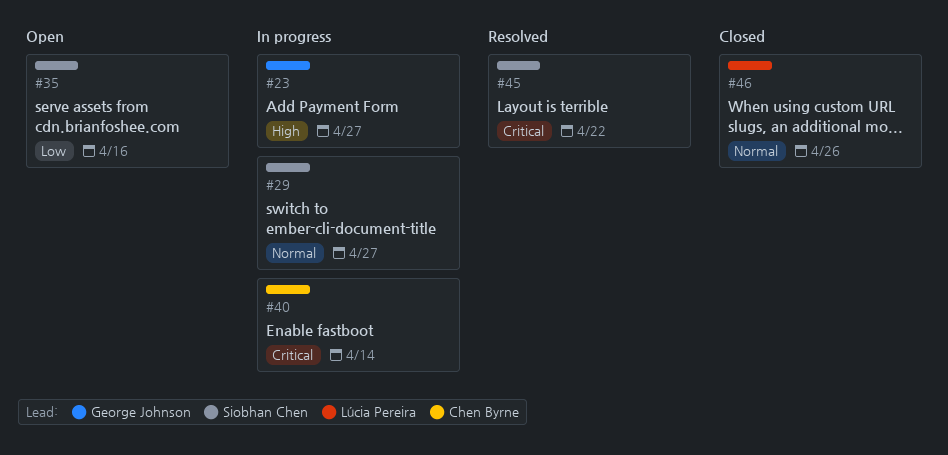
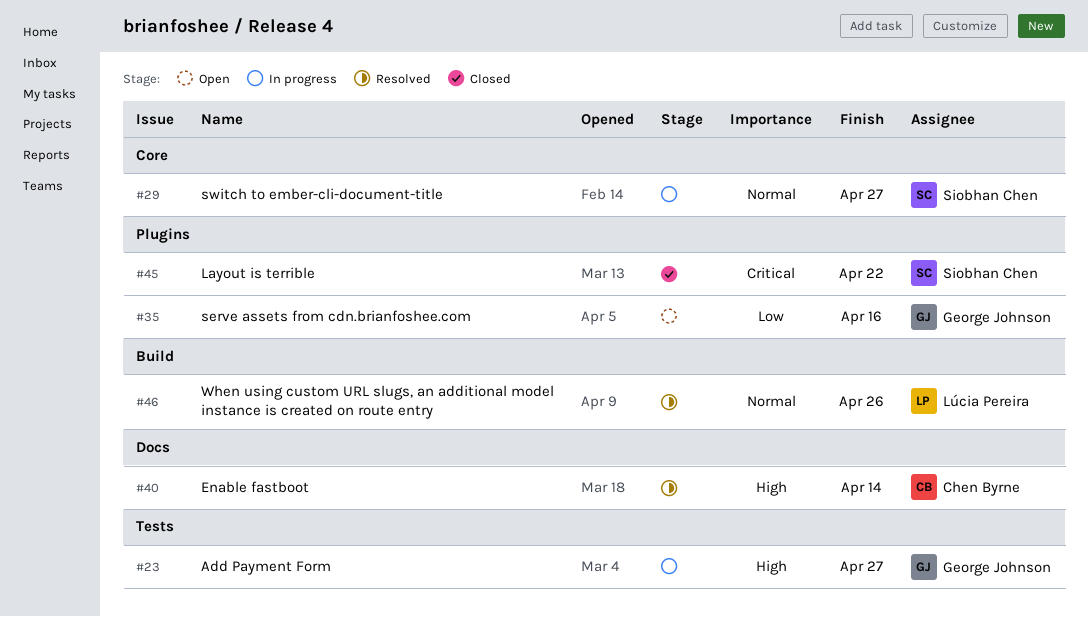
#35, owner: Siobhan Chen -> George Johnson
#40, status: In progress -> Resolved
#40, priority: Critical -> High
#45, status: Resolved -> Closed
#46, status: Closed -> Resolved

